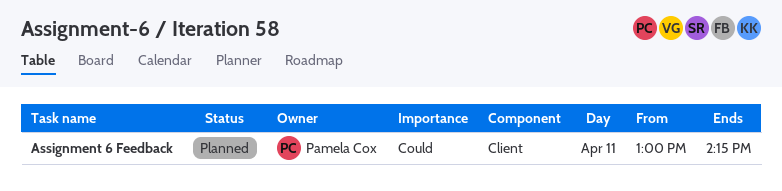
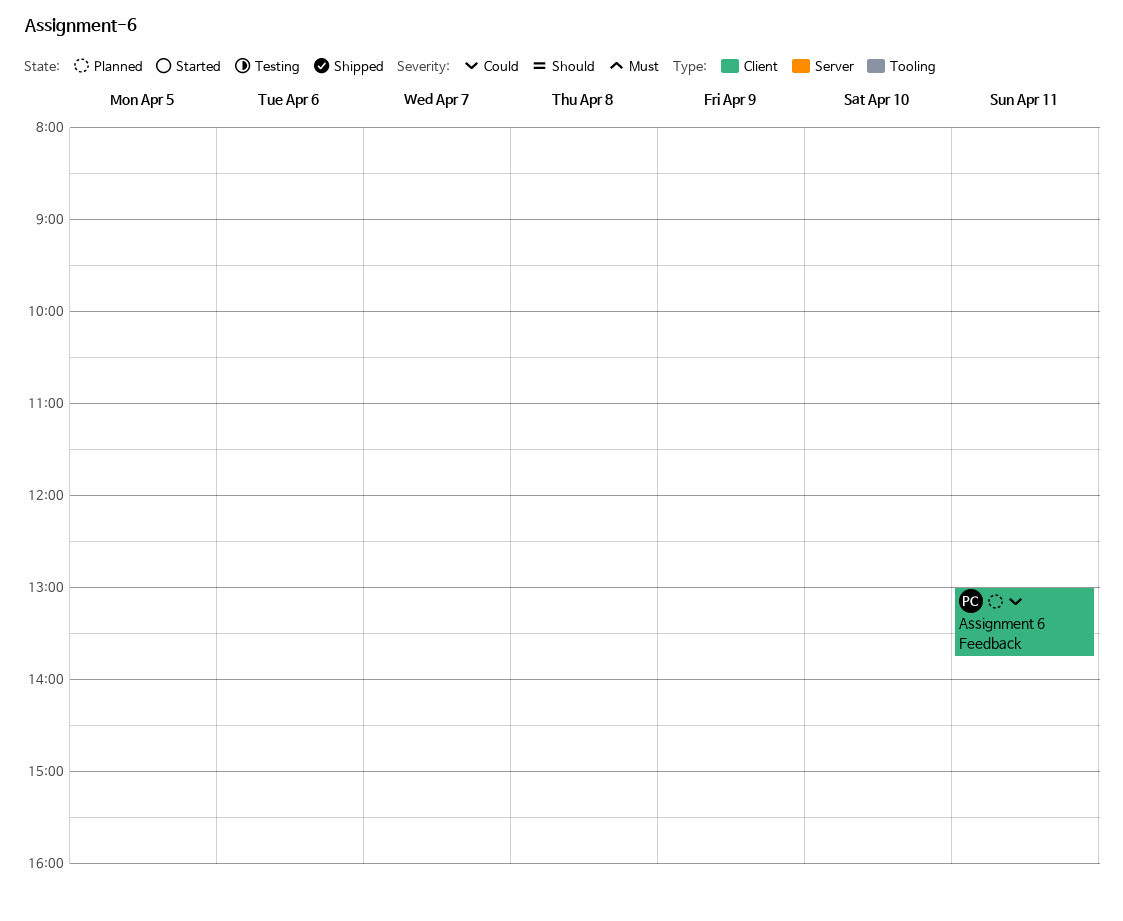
Assignment 6 Feedback, ends: 14:15 -> 13:45

